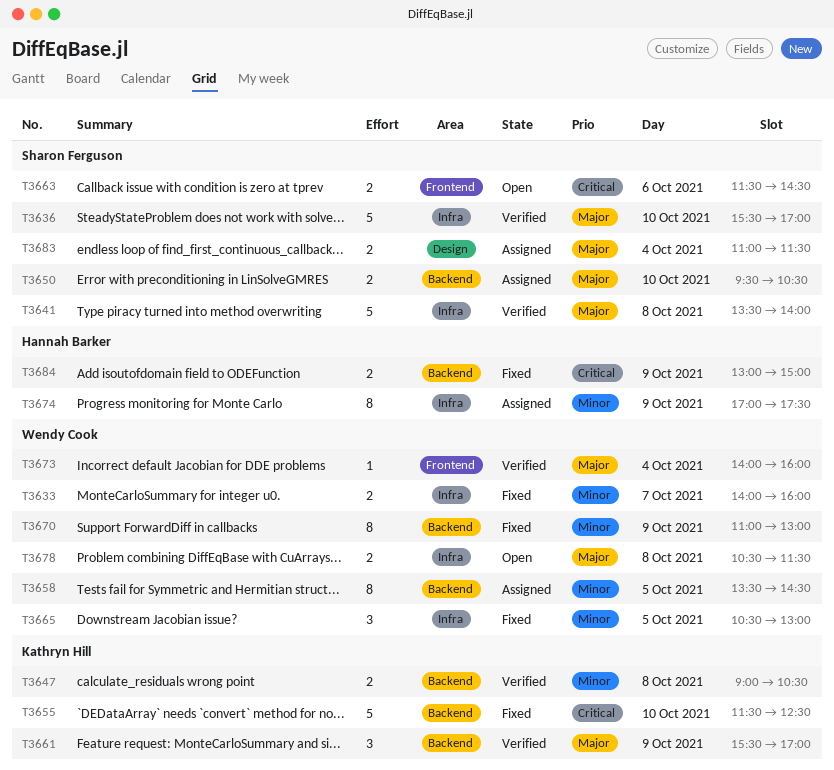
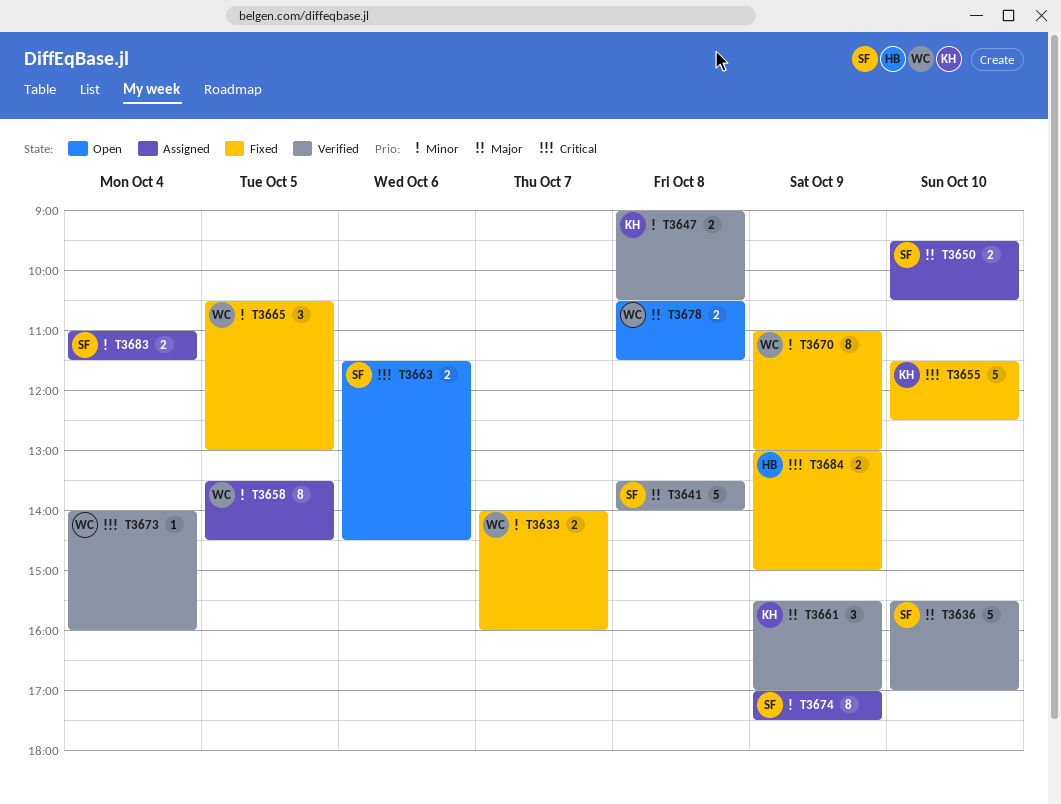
T3673, priority: Major -> Critical
T3674, owner: Hannah Barker -> Sharon Ferguson
T3683, priority: Major -> Minor

